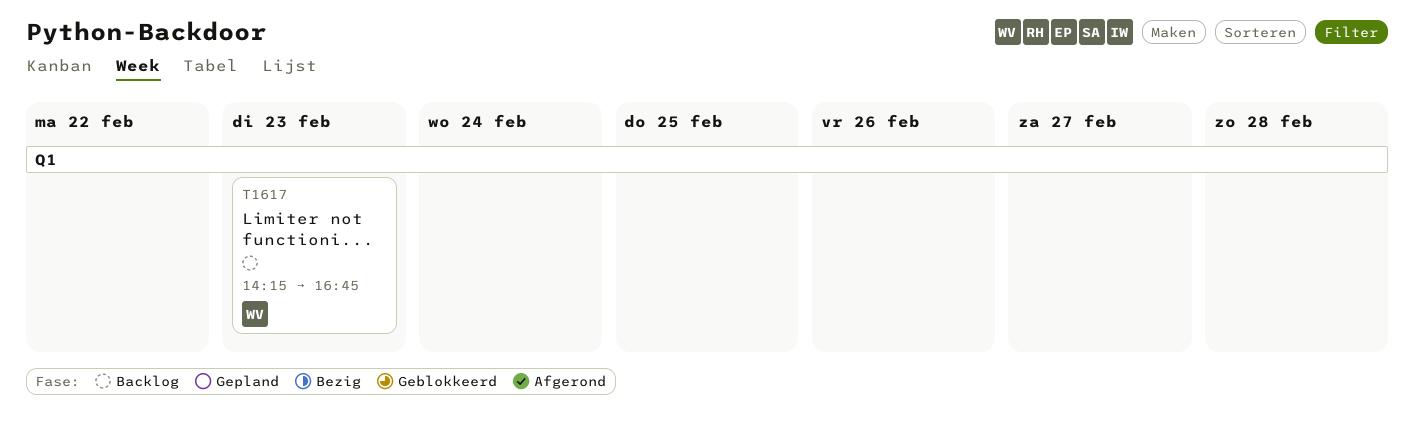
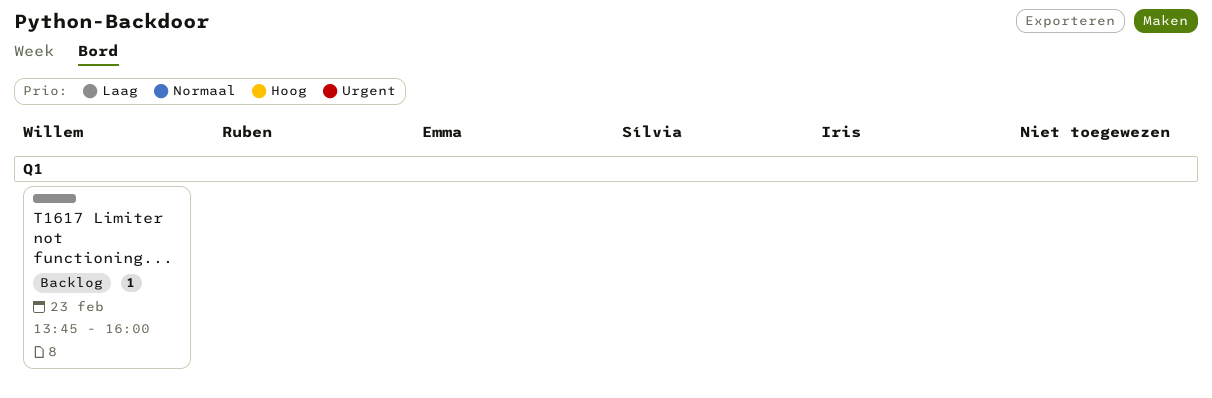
T1617, begins: 14:15 -> 13:45
T1617, ends: 16:45 -> 16:00

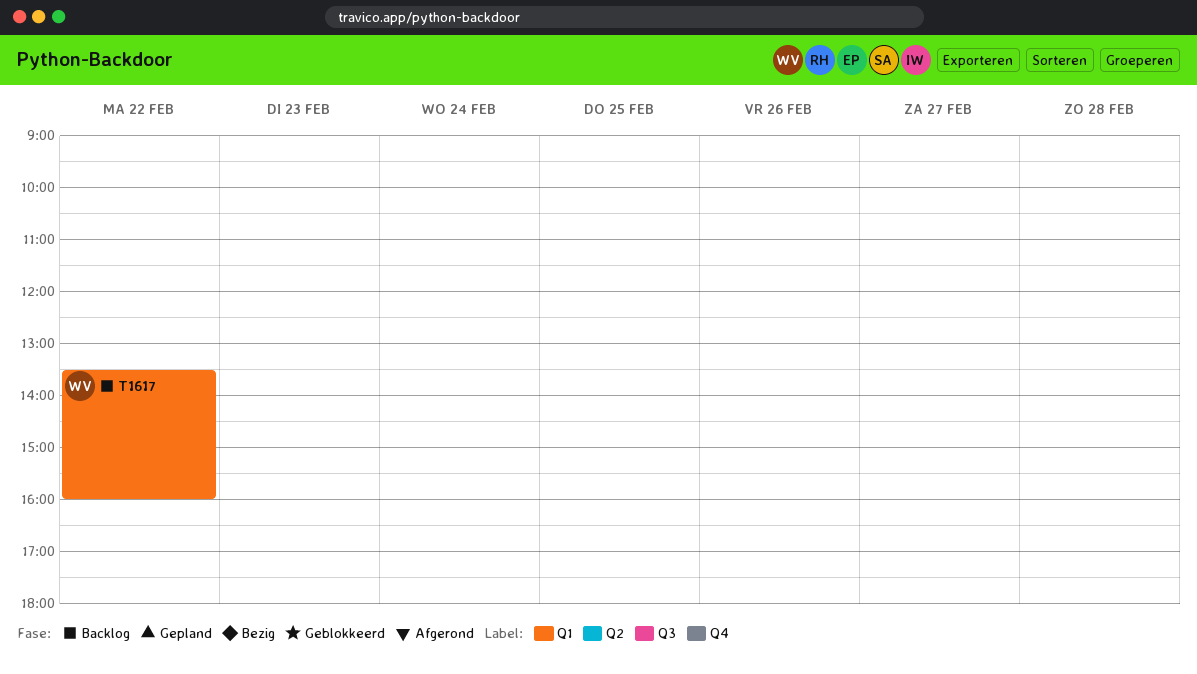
T1617, day: Feb 23 -> Feb 22
T1617, begins: 13:45 -> 13:30

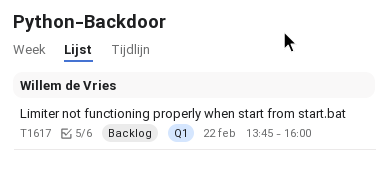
T1617, begins: 13:30 -> 13:45

